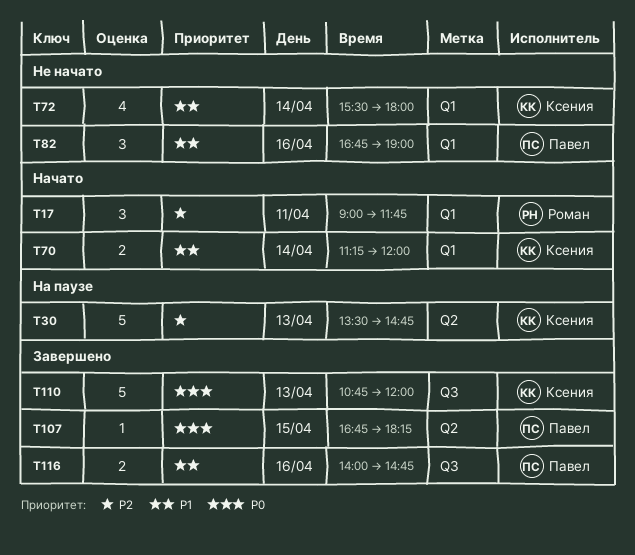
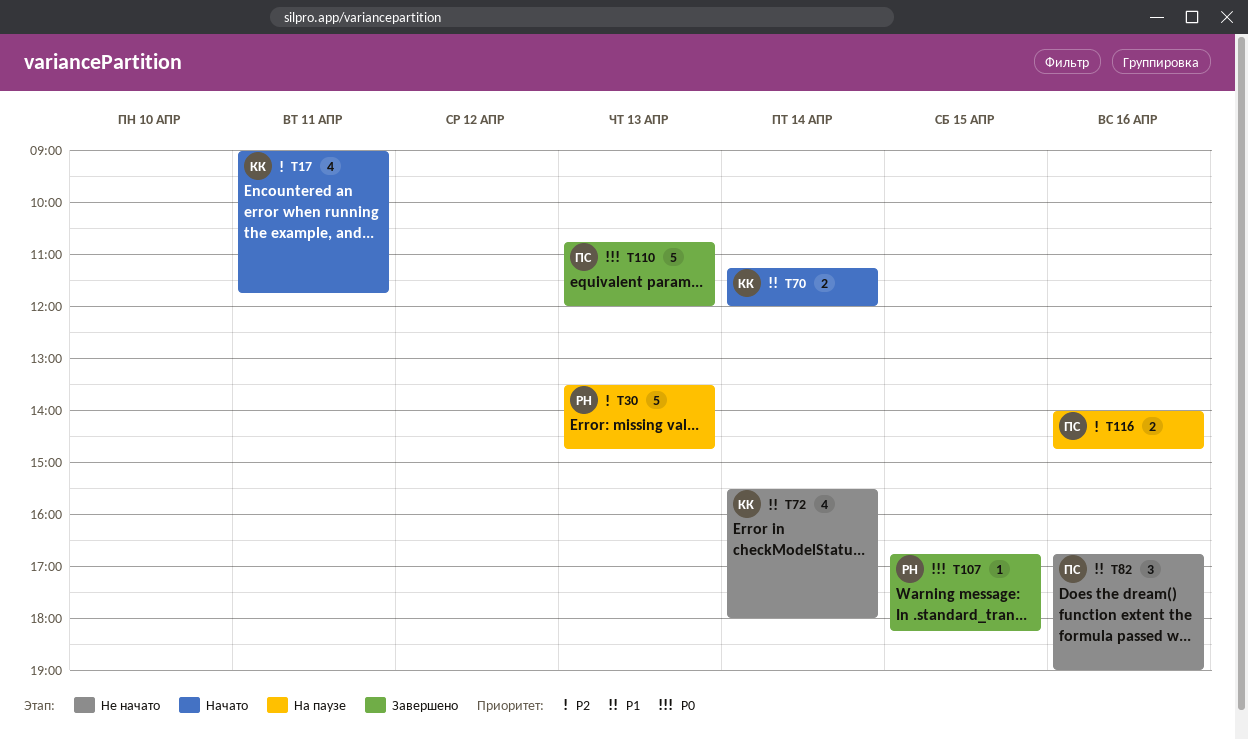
T17, owner: Роман -> Ксения
T17, estimate: 3 -> 4
T30, owner: Ксения -> Роман
T107, owner: Павел -> Роман
T110, owner: Ксения -> Павел
T116, status: Завершено -> На паузе
T116, priority: P1 -> P2

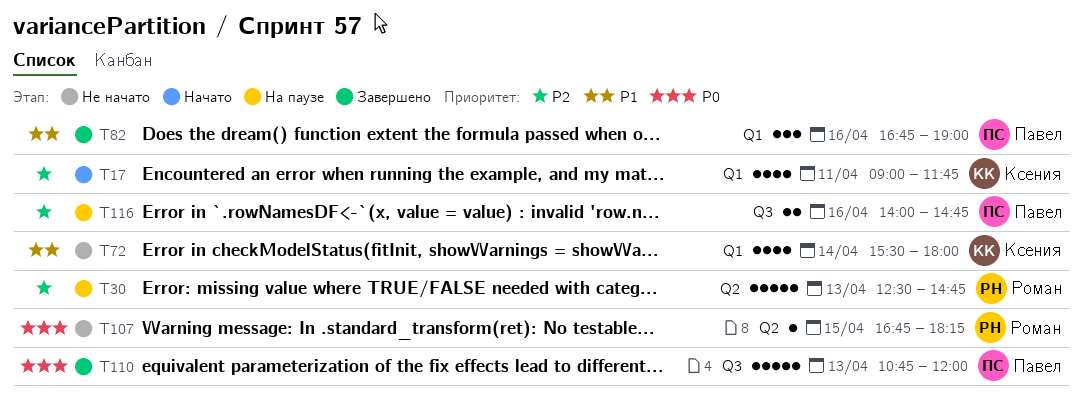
T30, begins: 13:30 -> 12:30
T70: present -> none
T82, status: Не начато -> Завершено
T107, status: Завершено -> Не начато

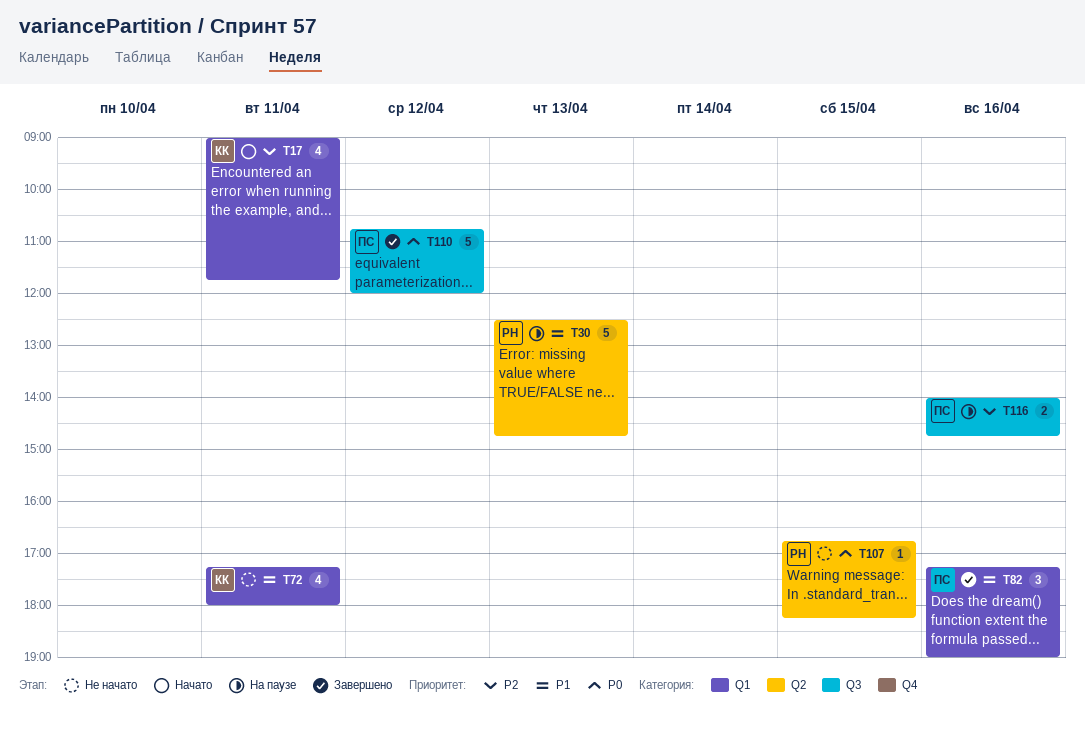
T30, priority: P2 -> P1
T72, day: Apr 14 -> Apr 11
T72, begins: 15:30 -> 17:15
T82, begins: 16:45 -> 17:15
T110, day: Apr 13 -> Apr 12

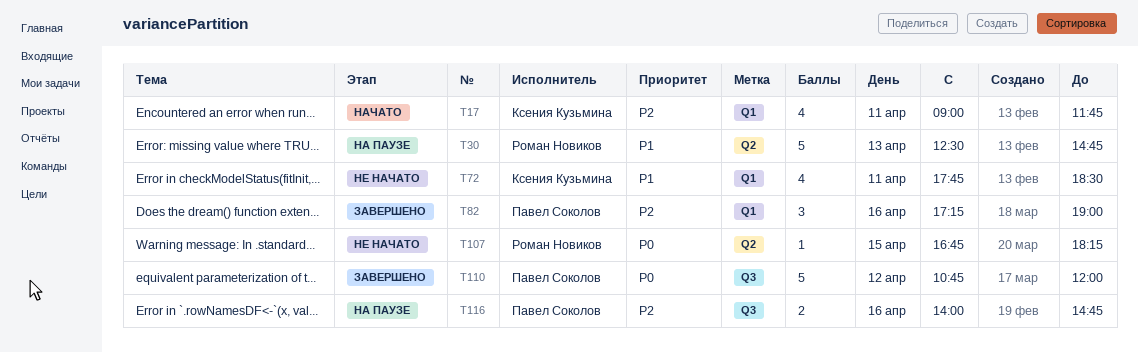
T72, begins: 17:15 -> 17:45
T72, ends: 18:00 -> 18:30
T82, priority: P1 -> P2

